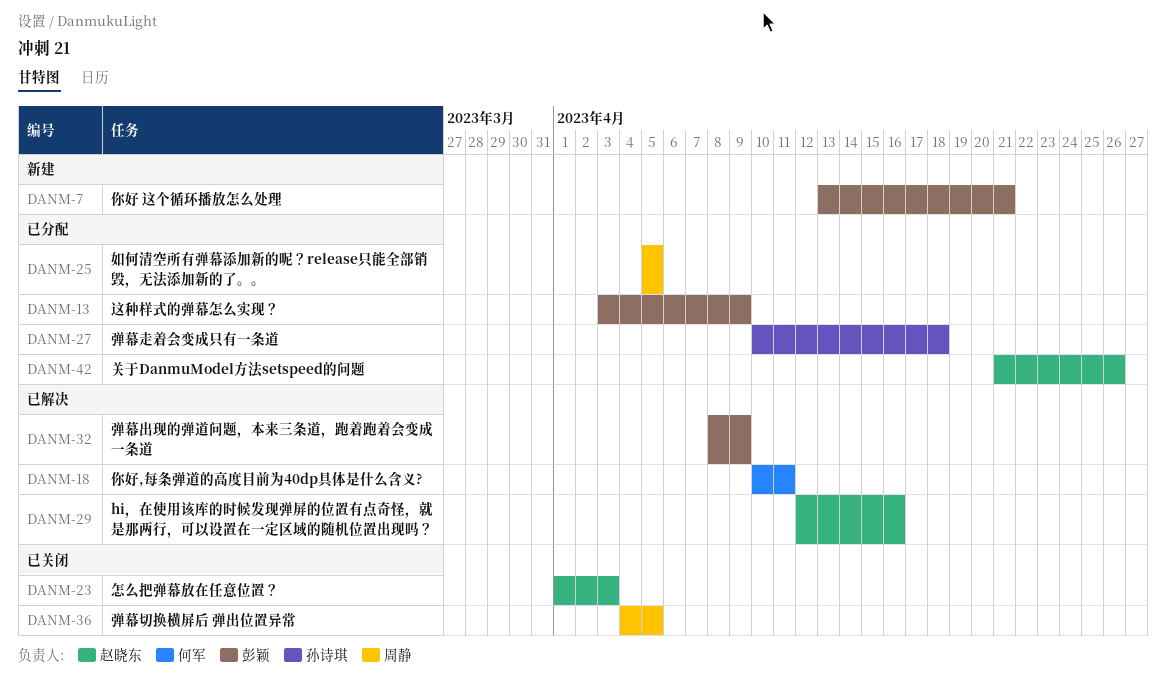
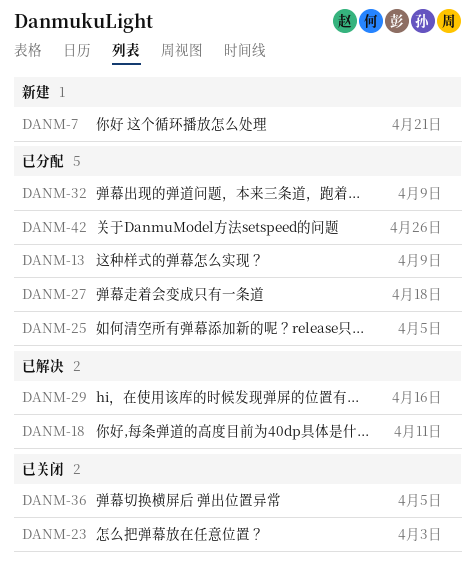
DANM-32, status: 已解决 -> 已分配

